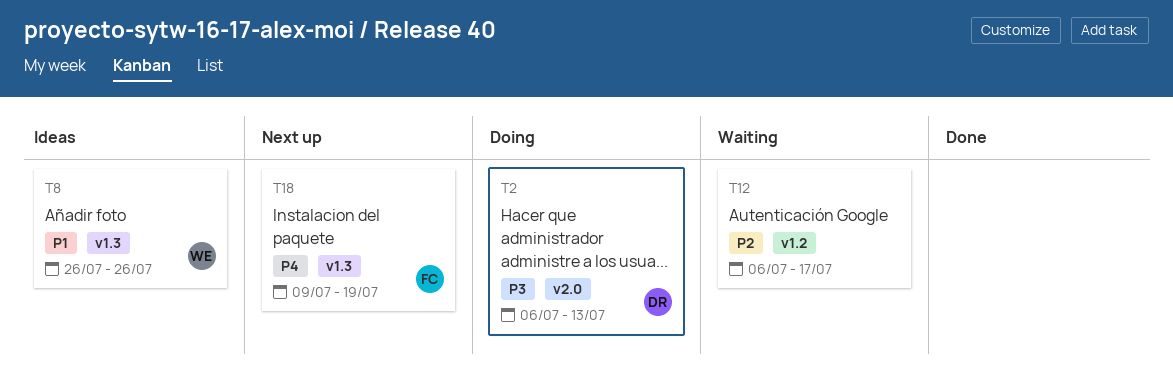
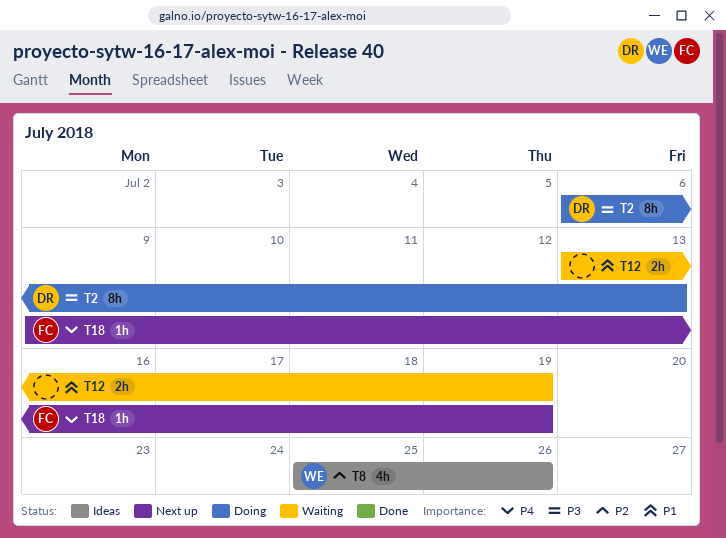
T8, priority: P1 -> P2
T8, start: Jul 26 -> Jul 25
T12, priority: P2 -> P1
T12, start: Jul 6 -> Jul 13
T12, due: Jul 17 -> Jul 19

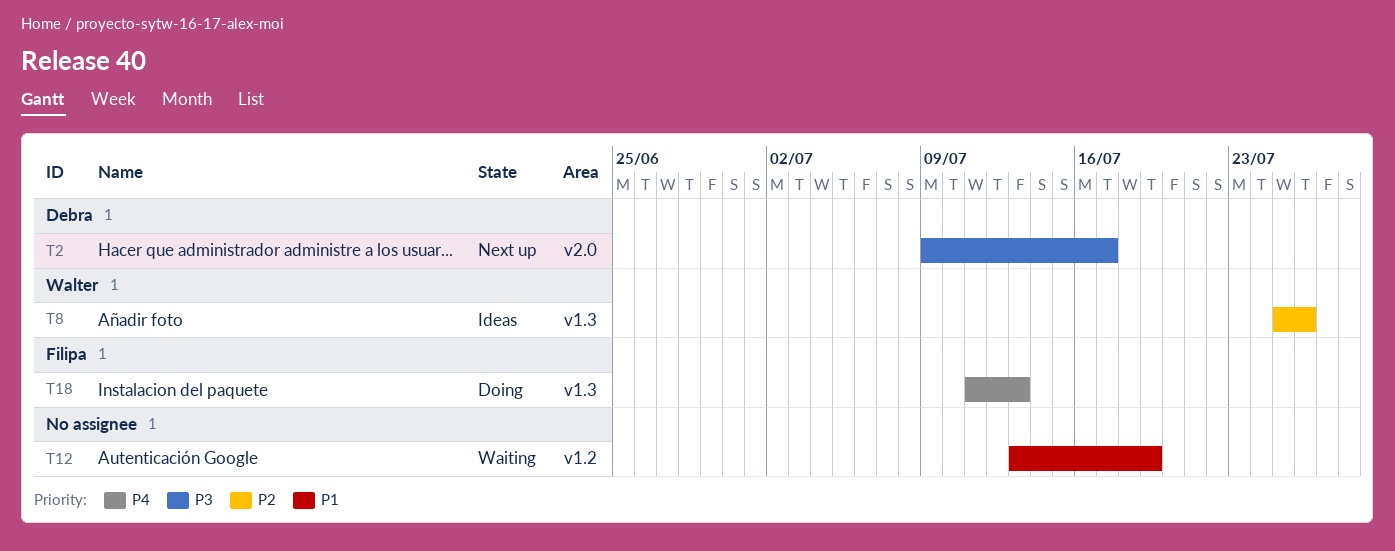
T2, status: Doing -> Next up
T2, start: Jul 6 -> Jul 9
T2, due: Jul 13 -> Jul 17
T18, status: Next up -> Doing
T18, start: Jul 9 -> Jul 11
T18, due: Jul 19 -> Jul 13

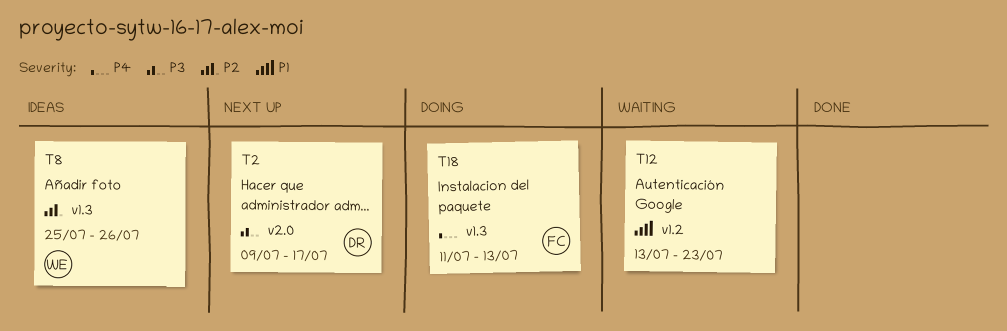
T12, due: Jul 19 -> Jul 23

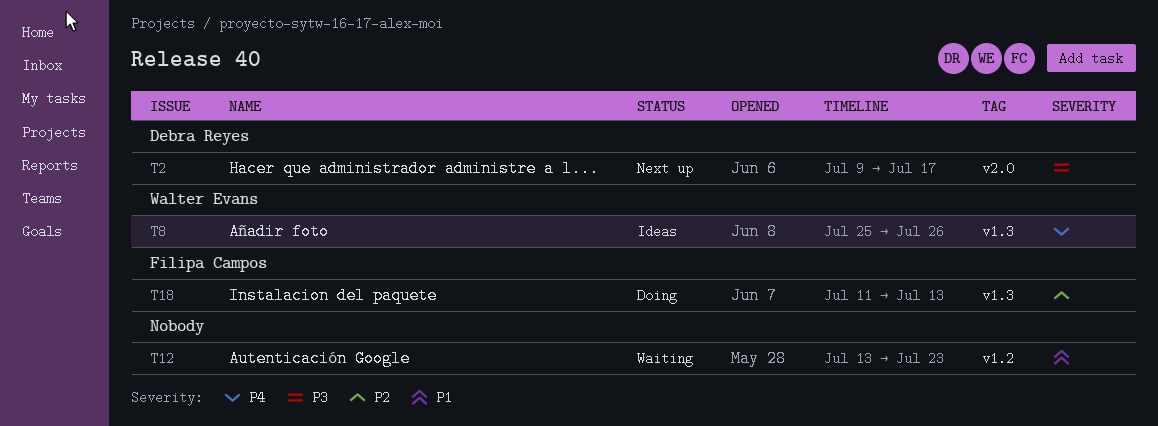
T8, priority: P2 -> P4
T18, priority: P4 -> P2

